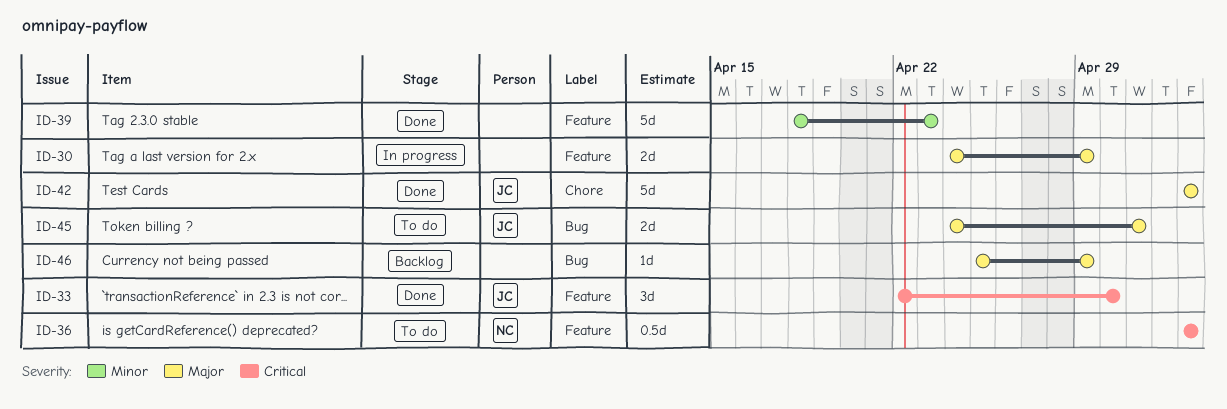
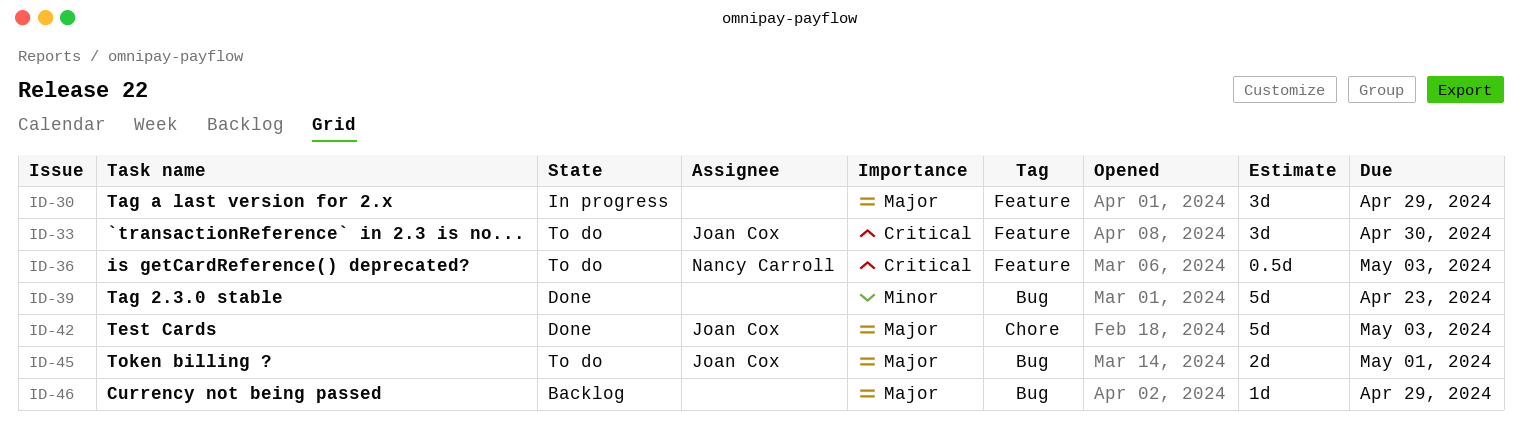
ID-30, estimate: 2d -> 3d
ID-33, status: Done -> To do
ID-39, label: Feature -> Bug

